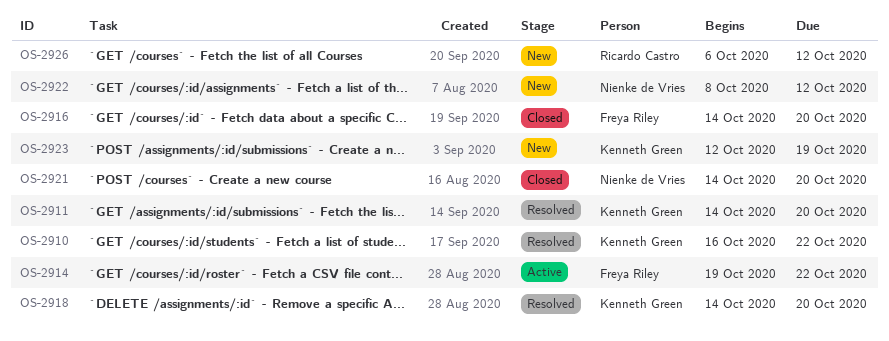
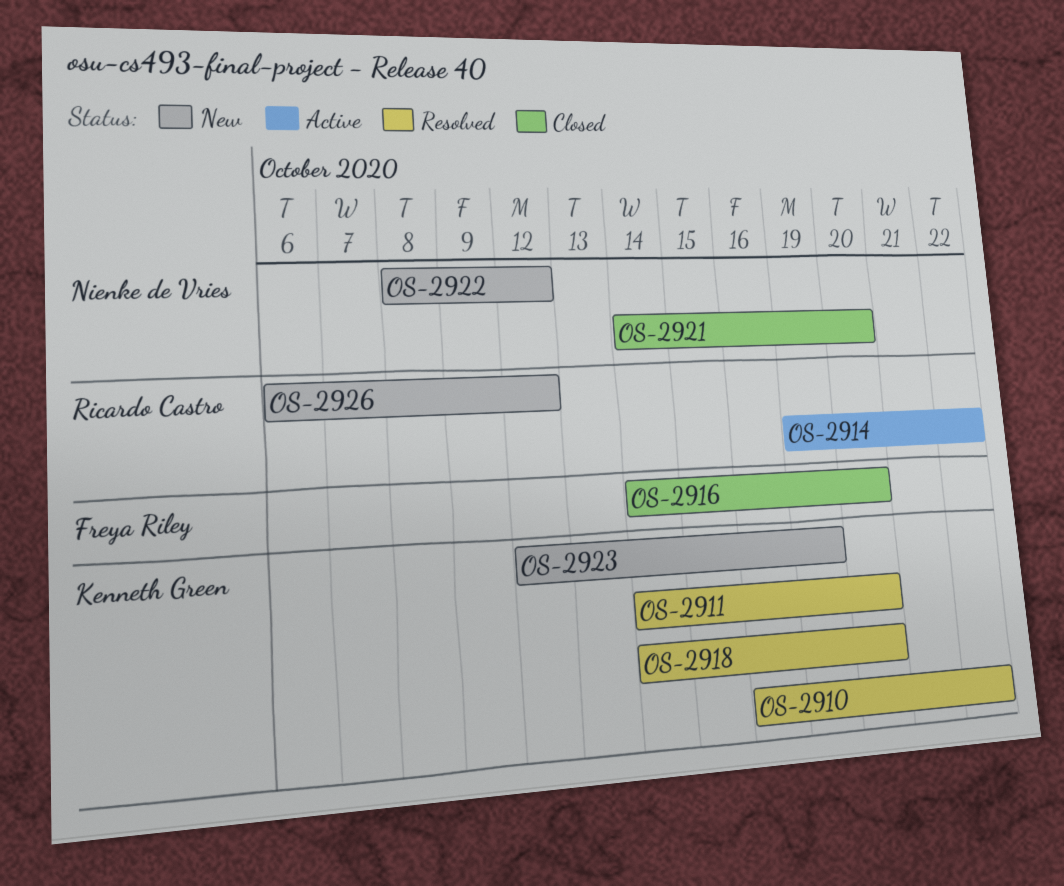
OS-2914, owner: Freya Riley -> Ricardo Castro

